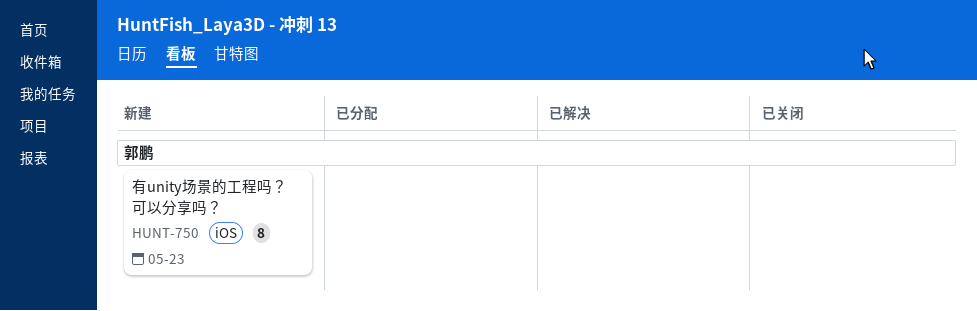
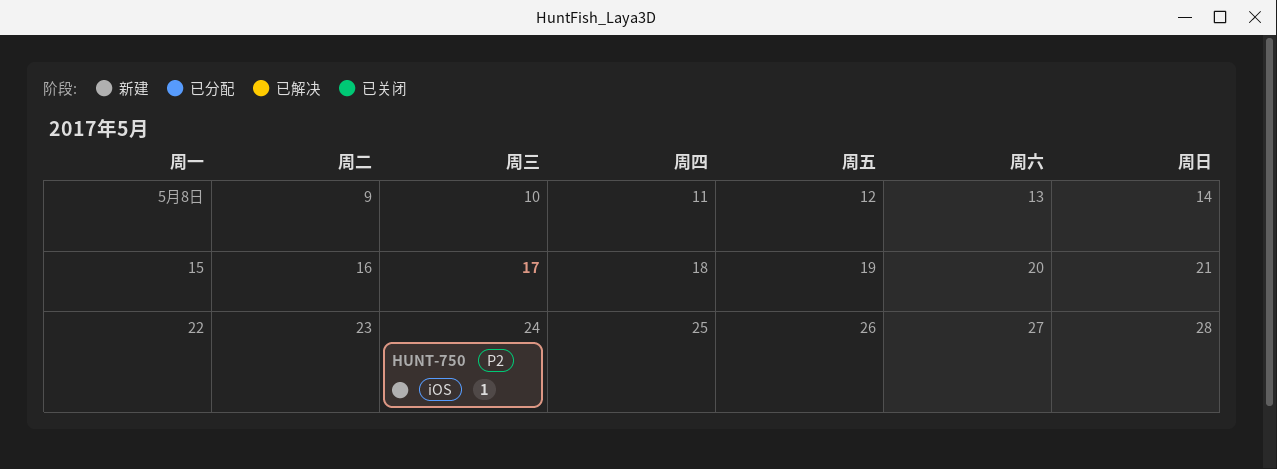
HUNT-750, estimate: 8 -> 1
HUNT-750, due: May 23 -> May 24

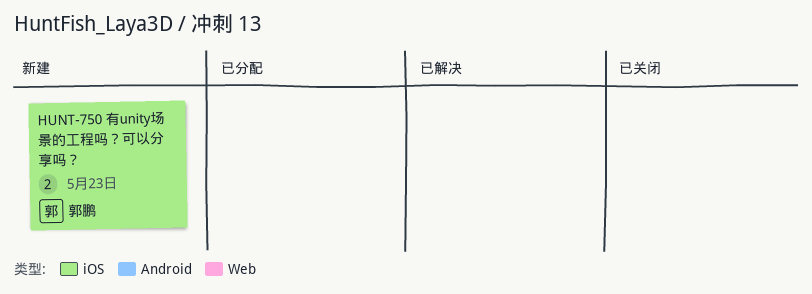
HUNT-750, estimate: 1 -> 2
HUNT-750, due: May 24 -> May 23

